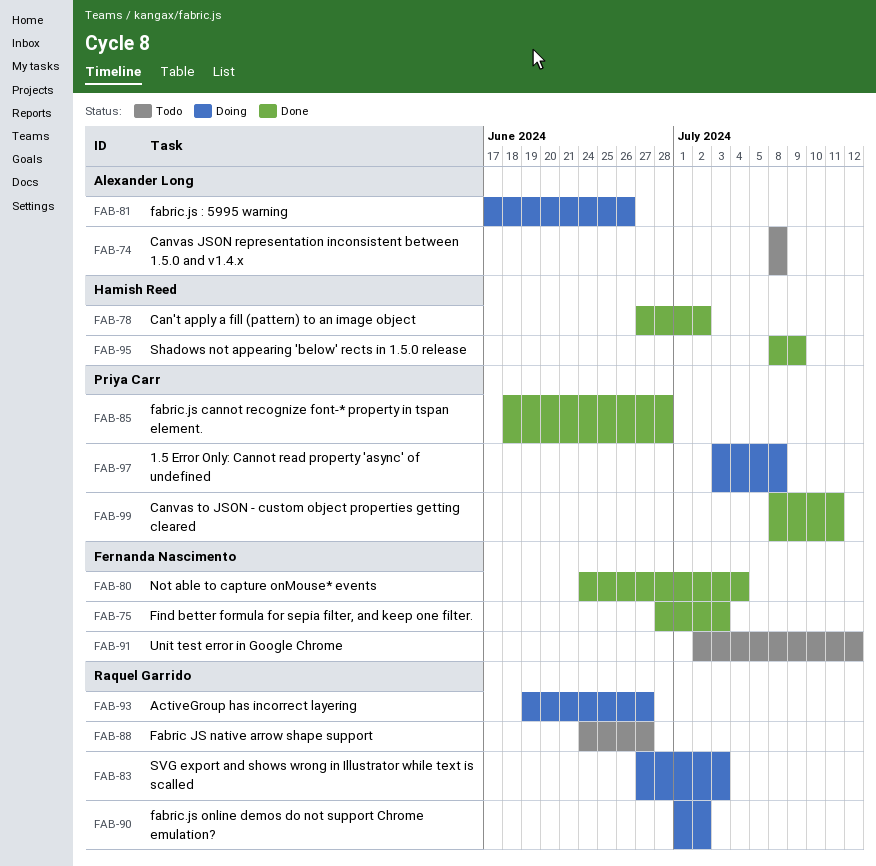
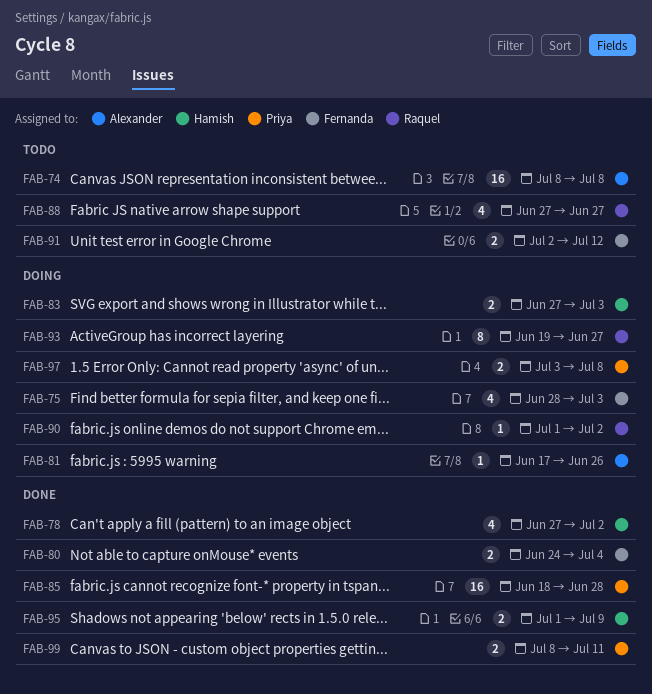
FAB-75, status: Done -> Doing
FAB-83, owner: Raquel Garrido -> Hamish Reed
FAB-88, start: Jun 24 -> Jun 27
FAB-95, start: Jul 8 -> Jul 1

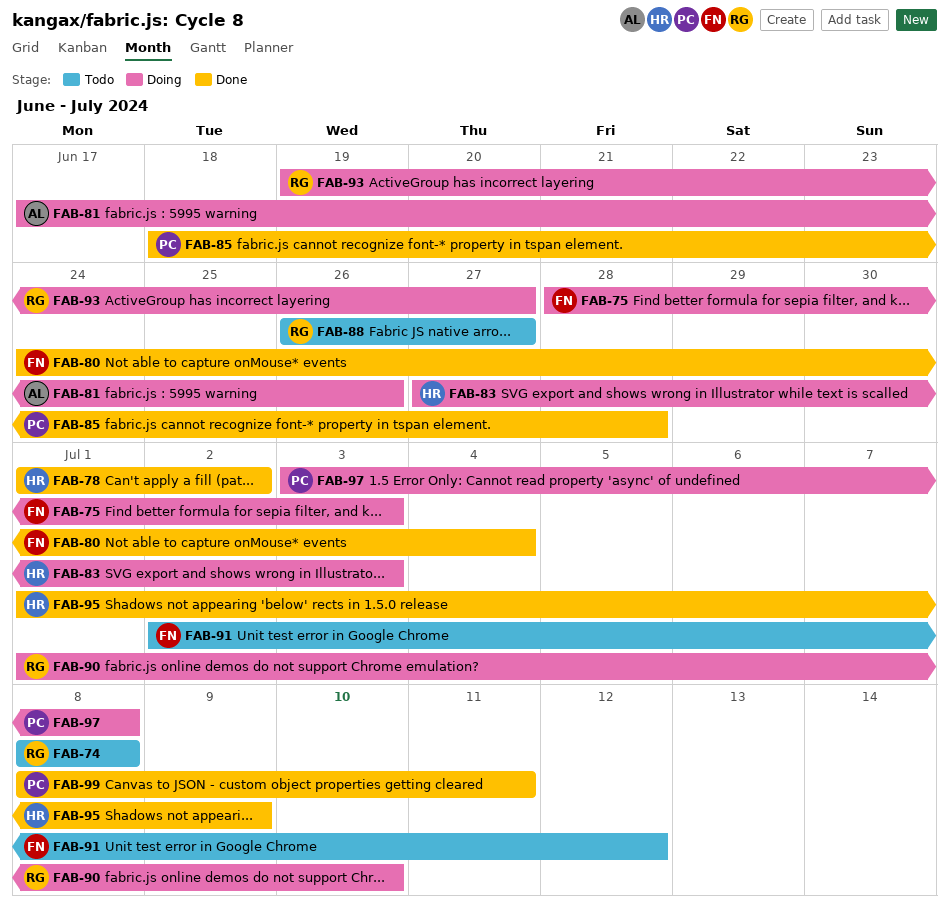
FAB-74, owner: Alexander -> Raquel
FAB-78, start: Jun 27 -> Jul 1
FAB-88, start: Jun 27 -> Jun 26
FAB-90, due: Jul 2 -> Jul 10

